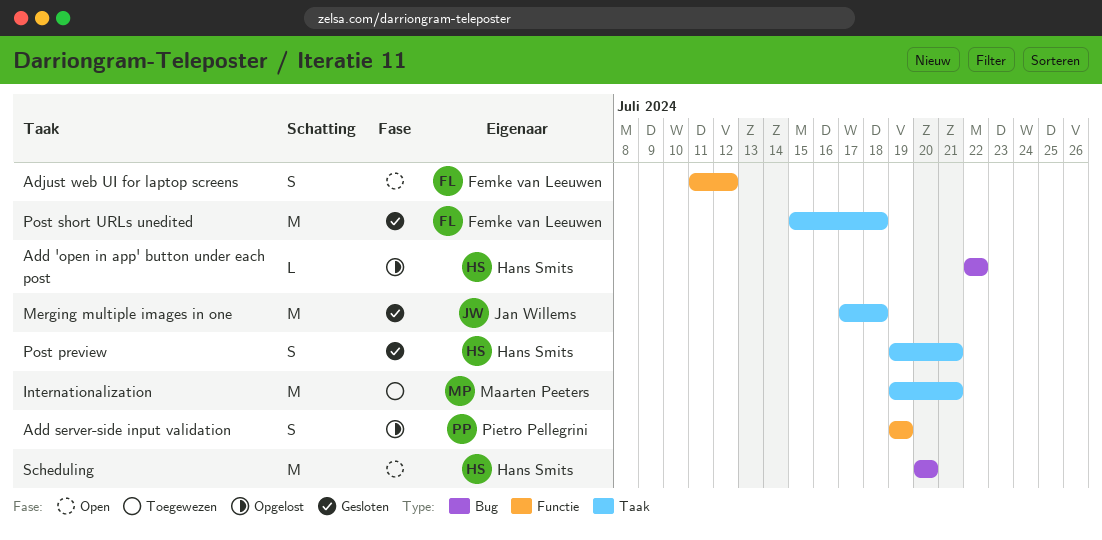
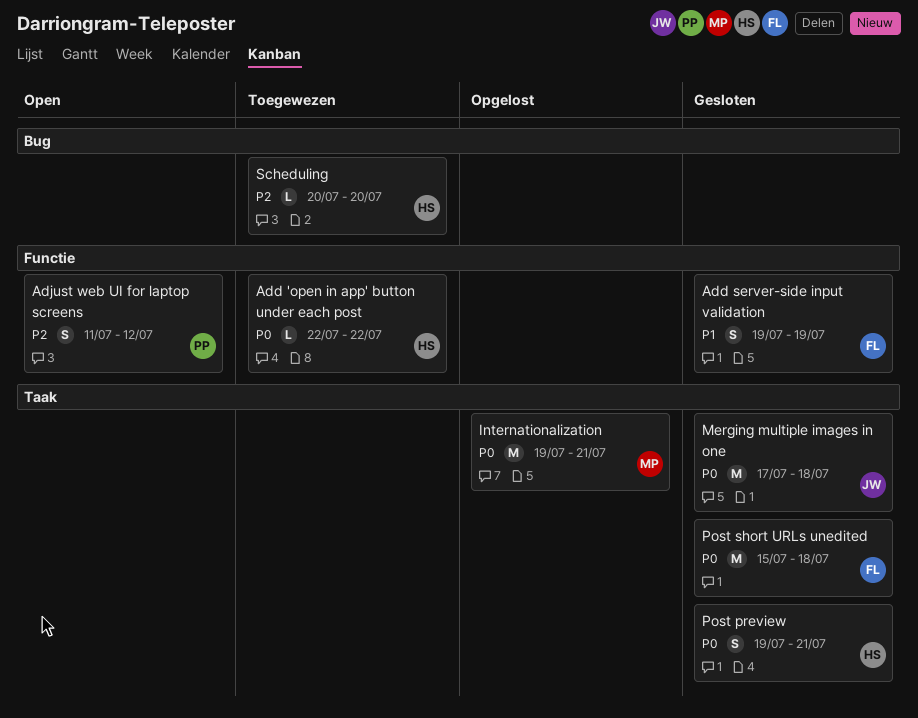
Add 'open in app' button under each post, status: Opgelost -> Toegewezen
Add 'open in app' button under each post, label: Bug -> Functie
Add server-side input validation, status: Opgelost -> Gesloten
Add server-side input validation, owner: Pietro Pellegrini -> Femke van Leeuwen
Adjust web UI for laptop screens, owner: Femke van Leeuwen -> Pietro Pellegrini
Internationalization, status: Toegewezen -> Opgelost
Scheduling, status: Open -> Toegewezen
Scheduling, estimate: M -> L

